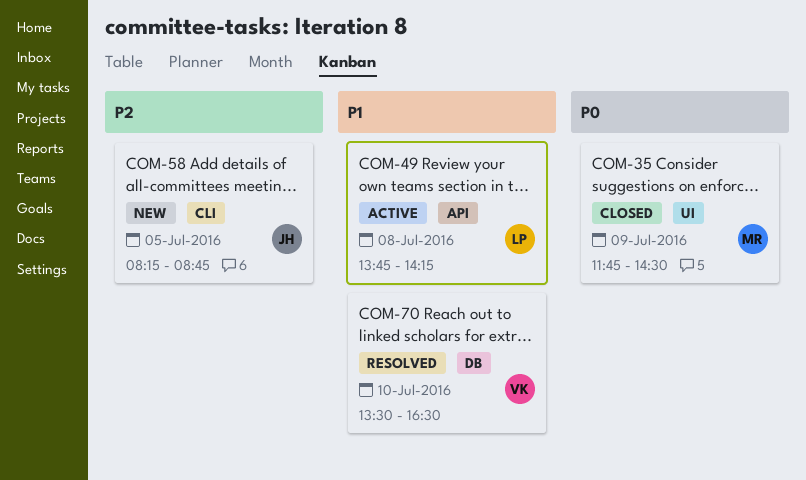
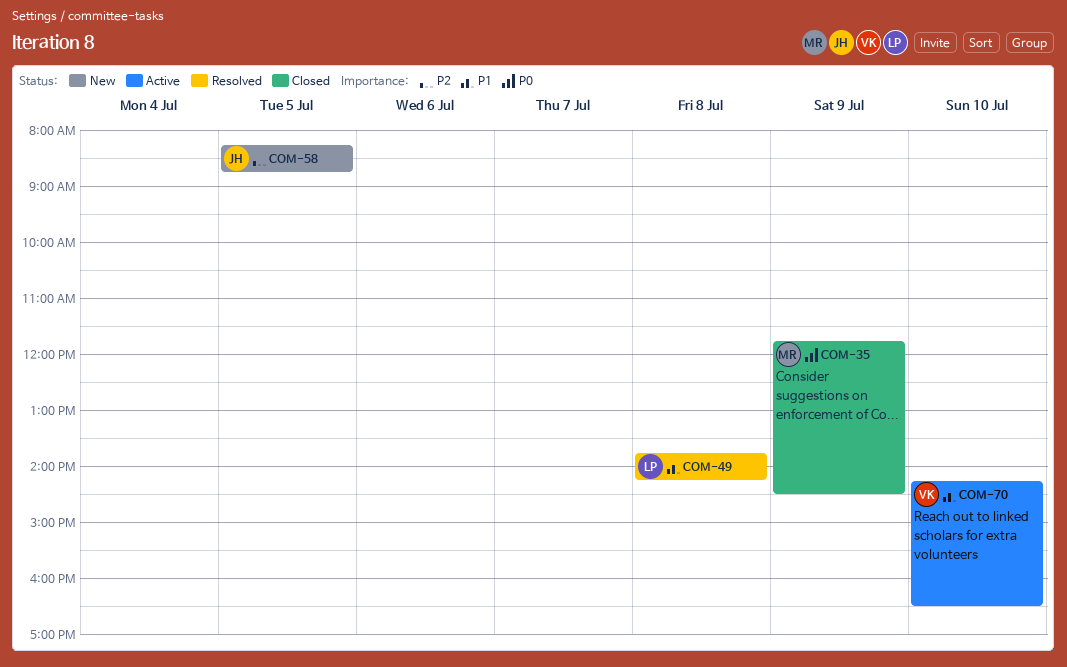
COM-49, status: Active -> Resolved
COM-70, status: Resolved -> Active
COM-70, begins: 13:30 -> 14:15

